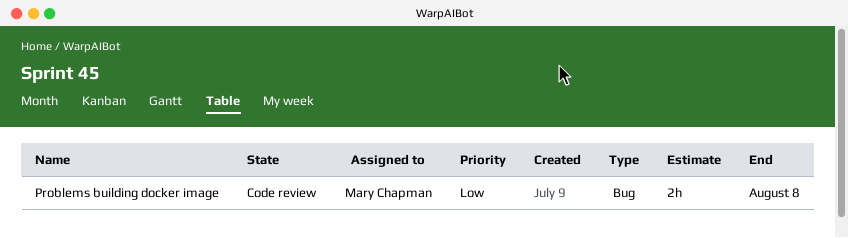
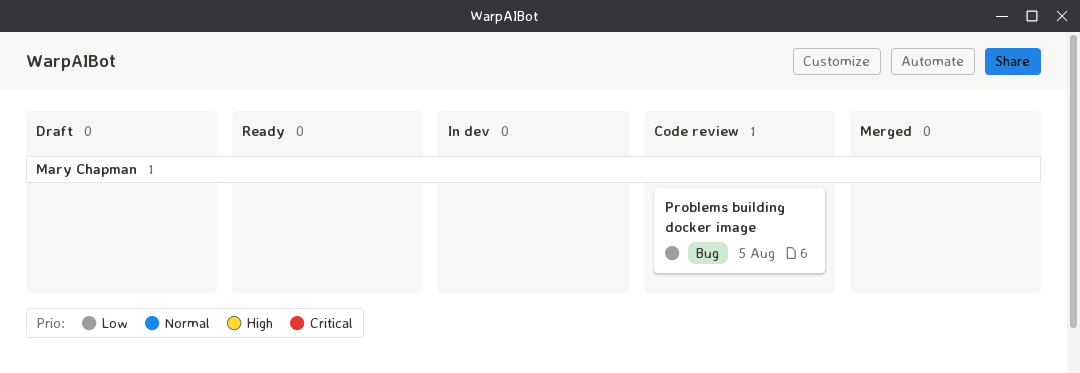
Problems building docker image, due: Aug 8 -> Aug 5

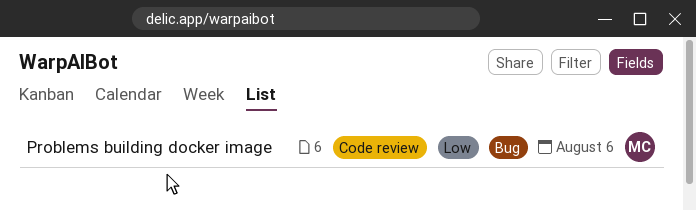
Problems building docker image, due: Aug 5 -> Aug 6

